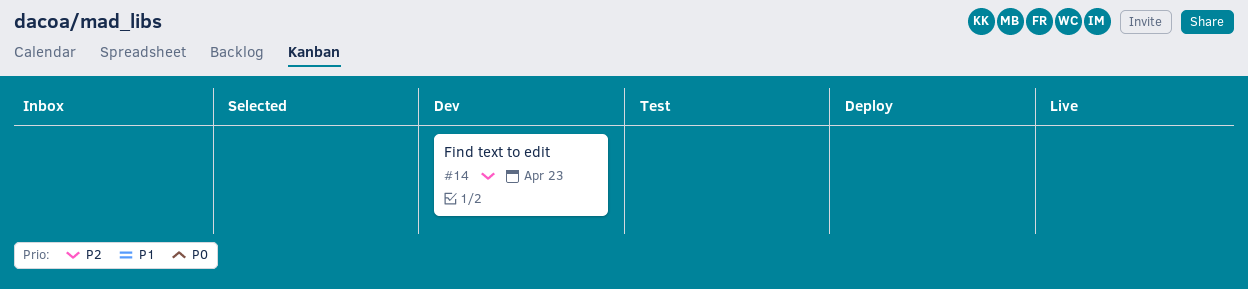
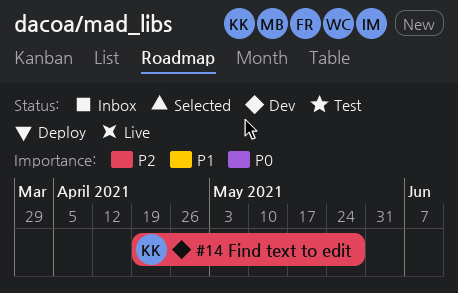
#14, due: Apr 23 -> May 28

